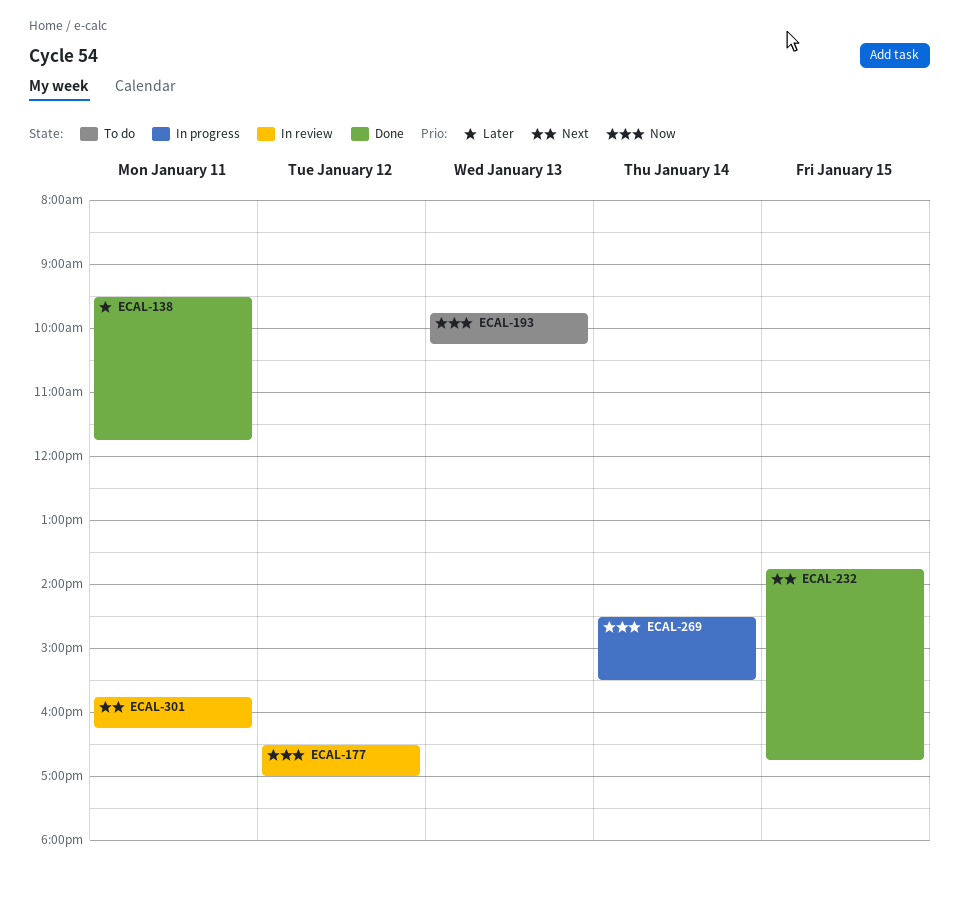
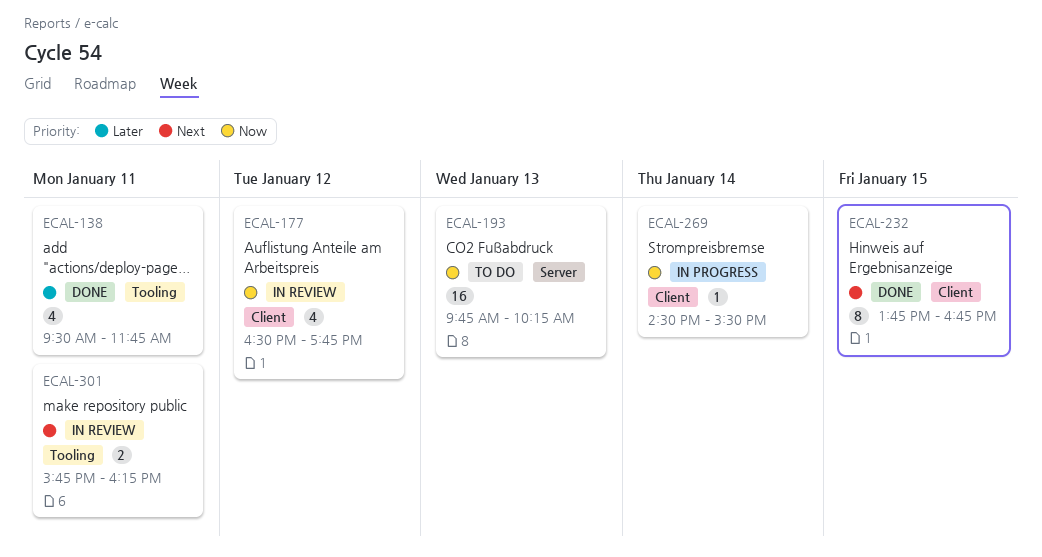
ECAL-177, ends: 17:00 -> 17:45

